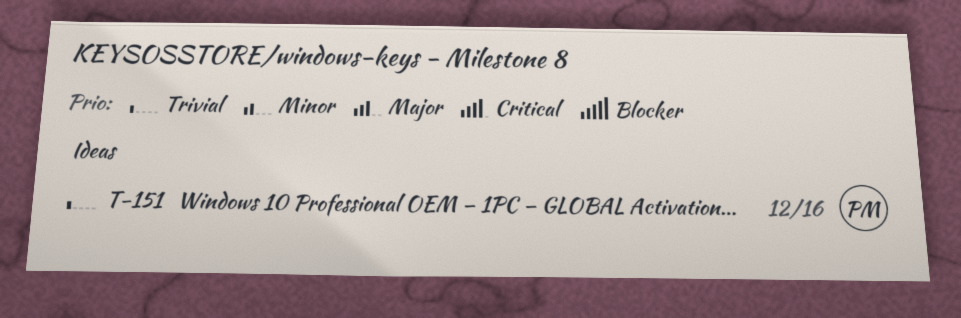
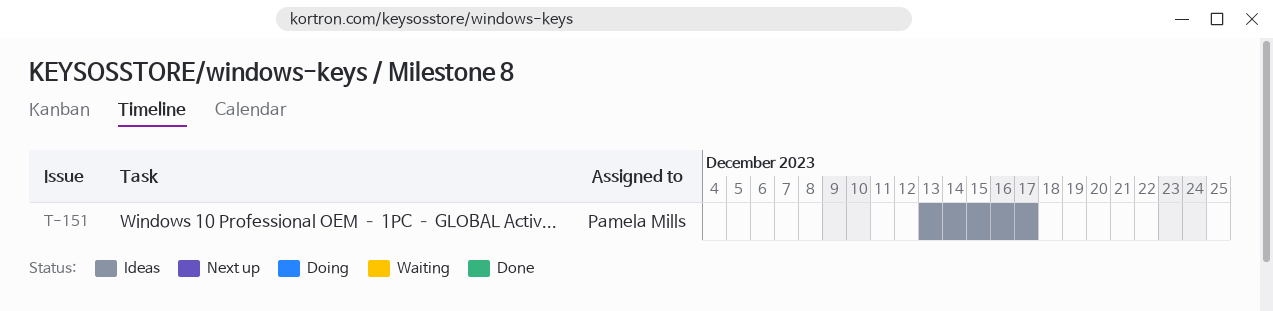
T-151, due: Dec 16 -> Dec 17

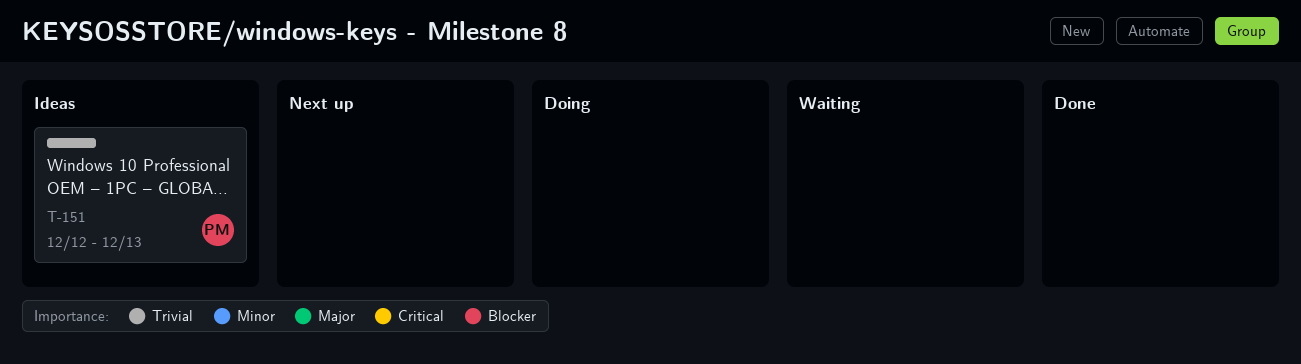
T-151, start: Dec 13 -> Dec 12
T-151, due: Dec 17 -> Dec 13

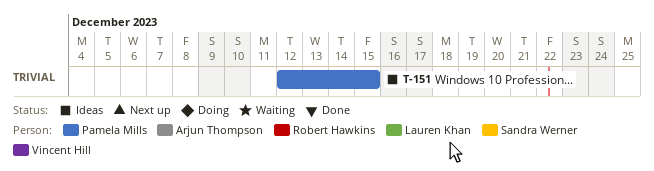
T-151, due: Dec 13 -> Dec 15

